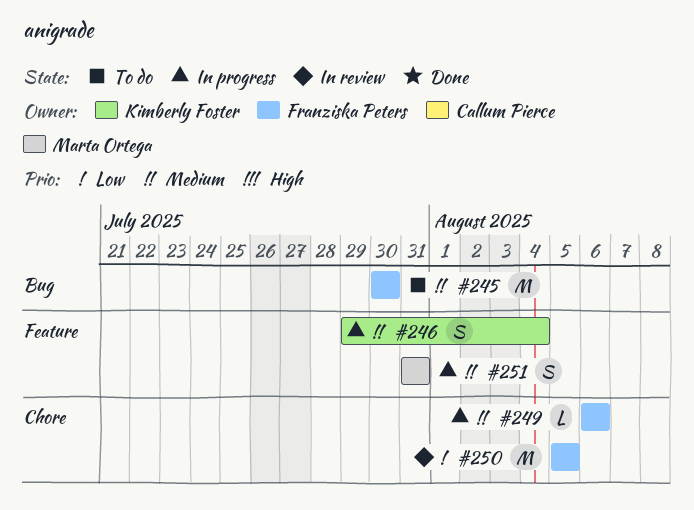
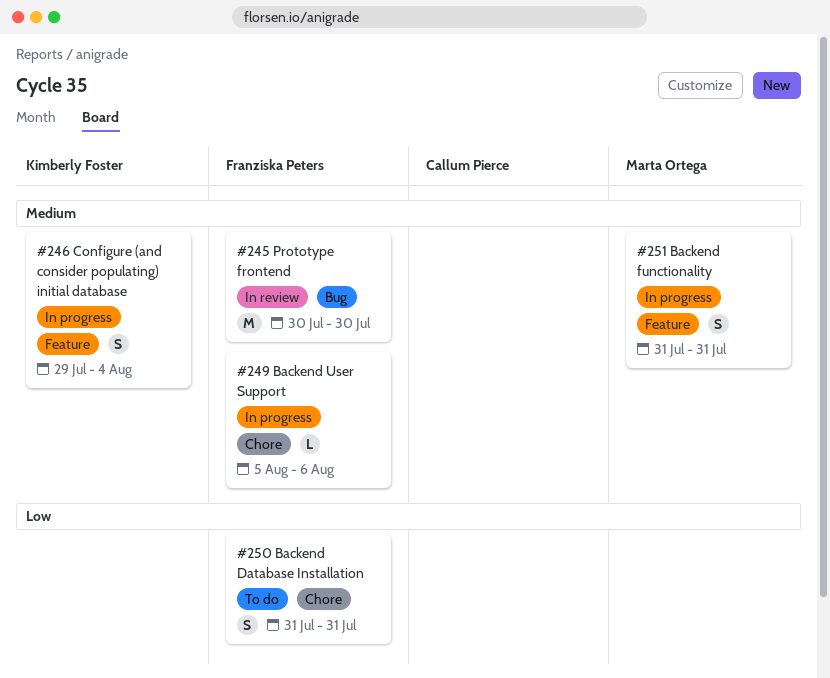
#245, status: To do -> In review
#249, start: Aug 6 -> Aug 5
#250, status: In review -> To do
#250, estimate: M -> S
#250, start: Aug 5 -> Jul 31
#250, due: Aug 5 -> Jul 31

